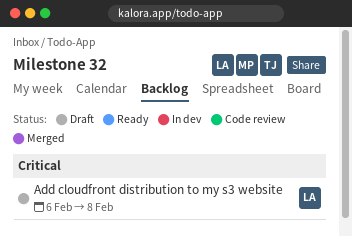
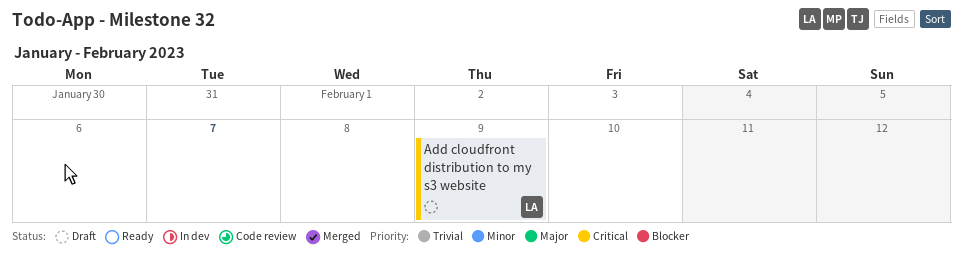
Add cloudfront distribution to my s3 website, due: Feb 8 -> Feb 9

